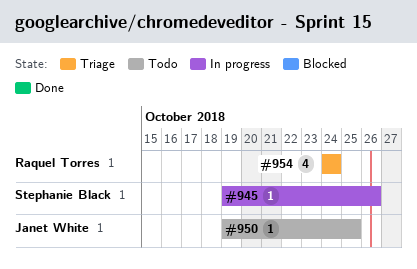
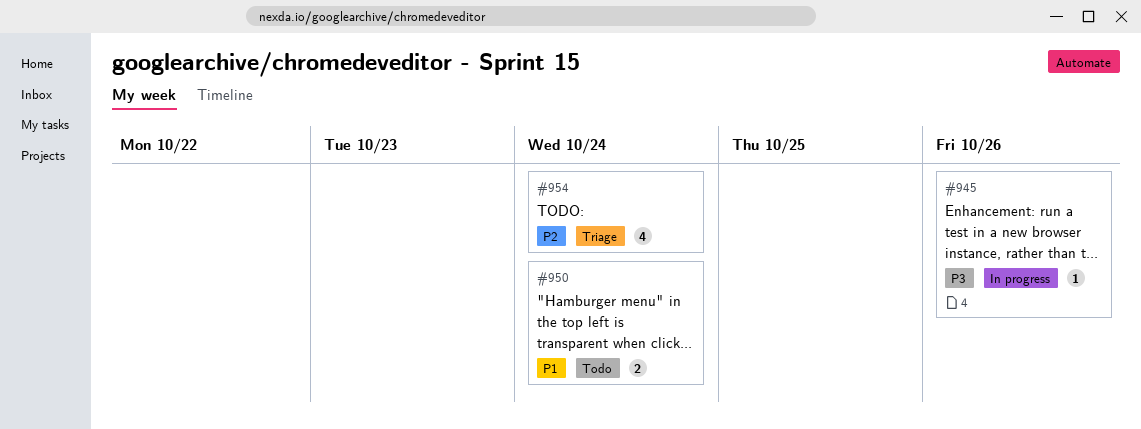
#950, estimate: 1 -> 2
#950, due: Oct 25 -> Oct 24

